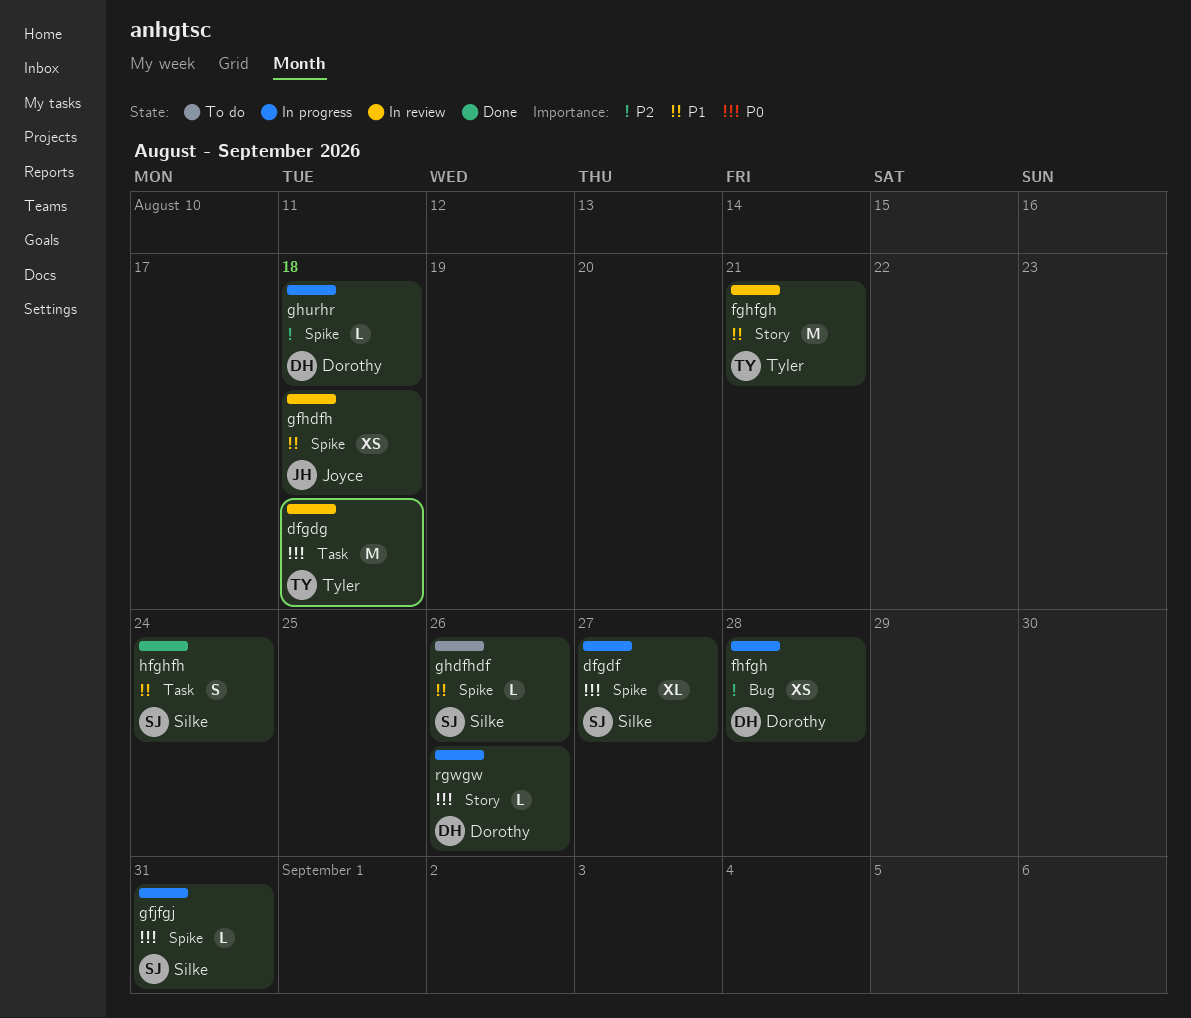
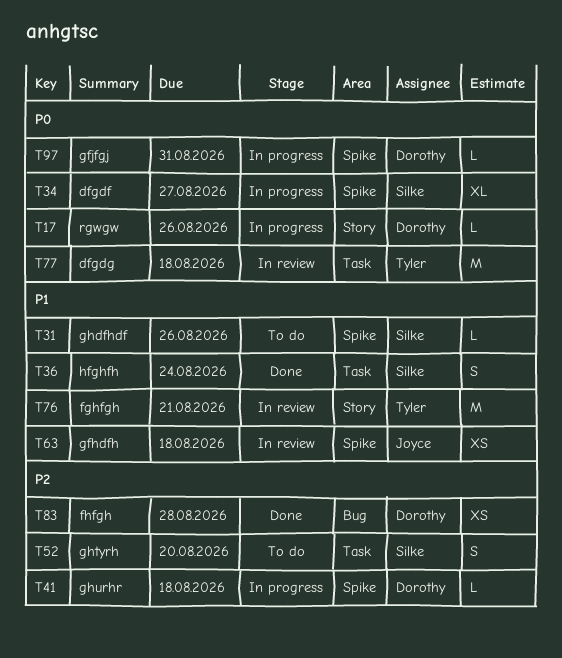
fhfgh, status: In progress -> Done
gfjfgj, owner: Silke -> Dorothy
ghtyrh: none -> present

